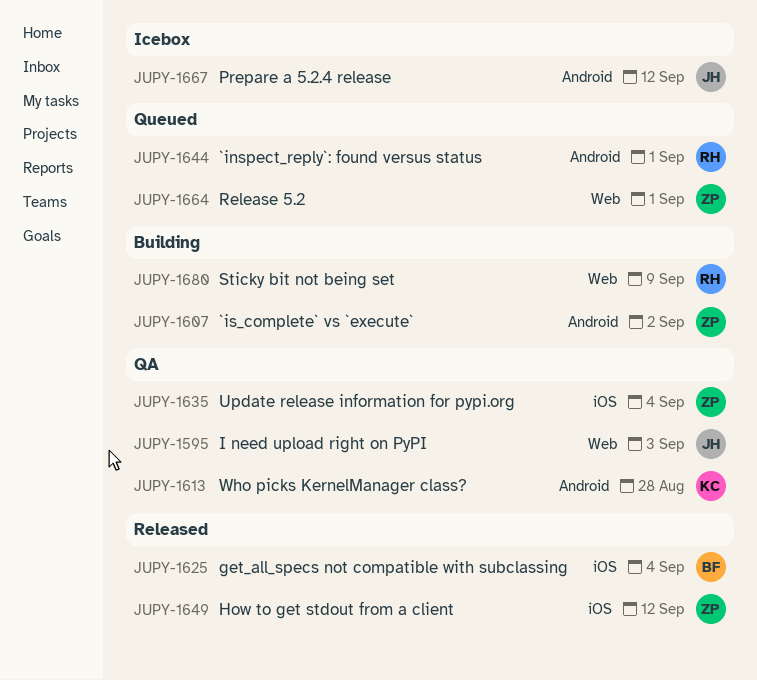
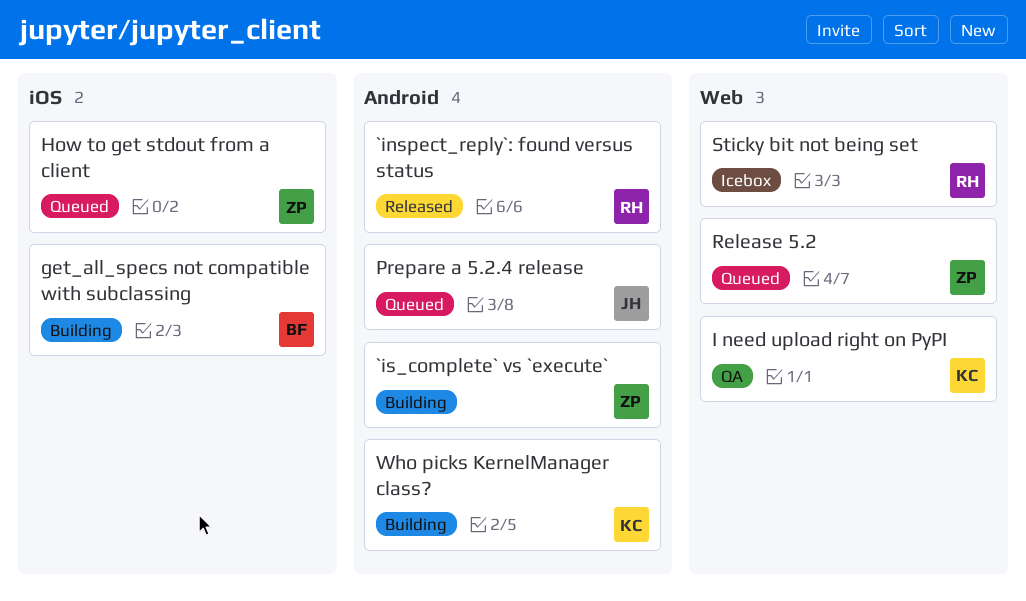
`inspect_reply`: found versus status, status: Queued -> Released
get_all_specs not compatible with subclassing, status: Released -> Building
How to get stdout from a client, status: Released -> Queued
I need upload right on PyPI, owner: JH -> KC
Prepare a 5.2.4 release, status: Icebox -> Queued
Sticky bit not being set, status: Building -> Icebox
Update release information for pypi.org: present -> none
Who picks KernelManager class?, status: QA -> Building

